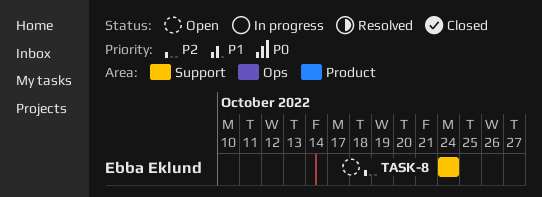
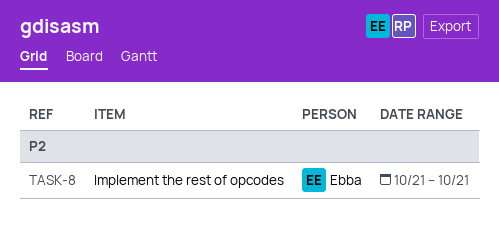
TASK-8, start: Oct 24 -> Oct 21
TASK-8, due: Oct 24 -> Oct 21

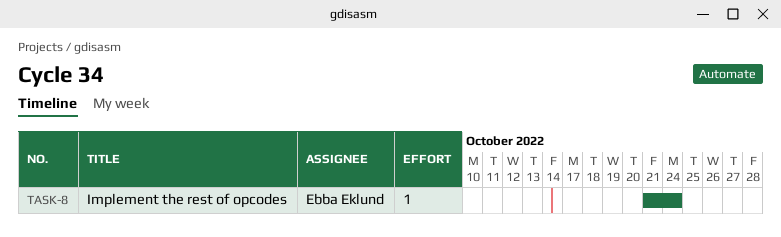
TASK-8, due: Oct 21 -> Oct 24

